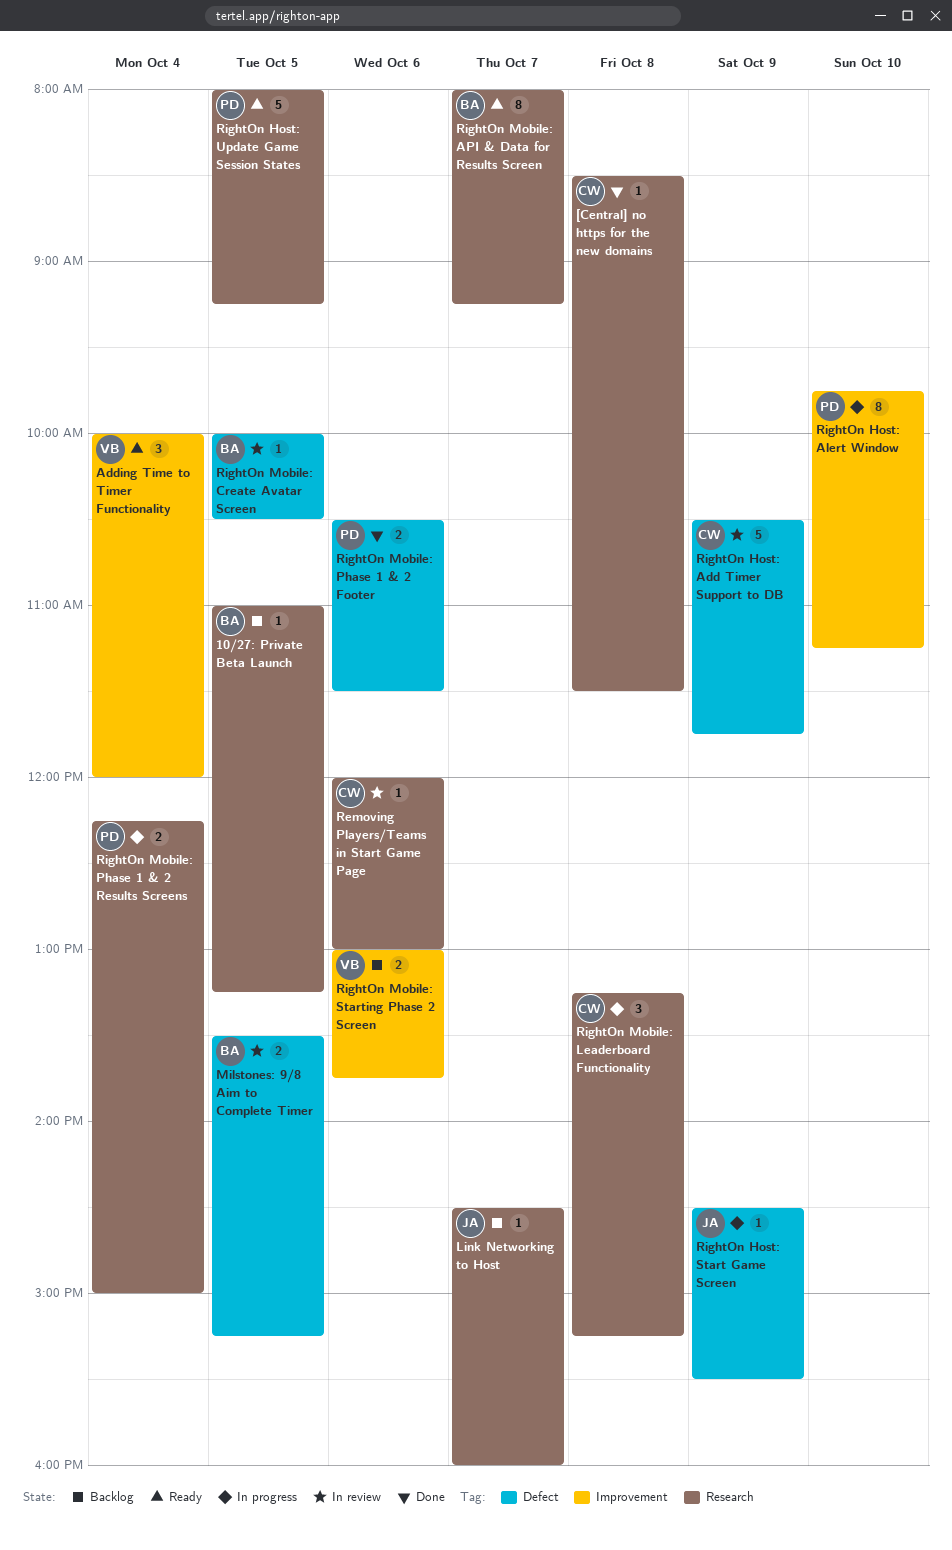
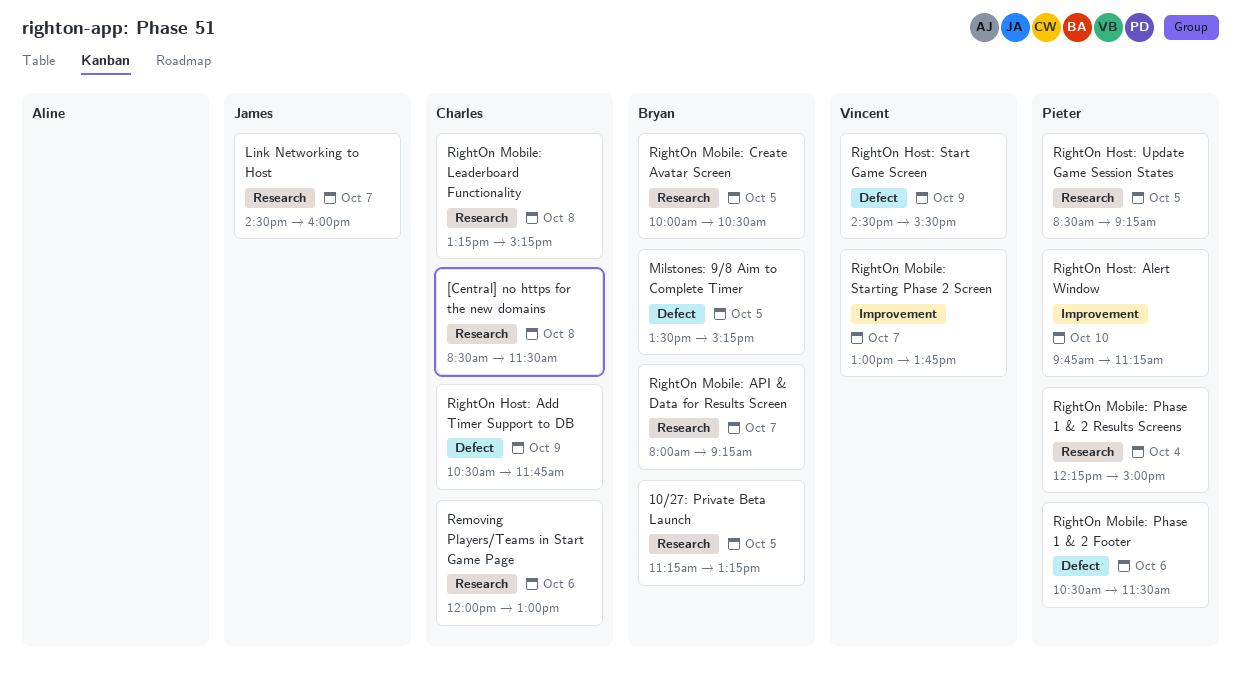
10/27: Private Beta Launch, begins: 11:00 -> 11:15
Adding Time to Timer Functionality: present -> none
RightOn Host: Start Game Screen, owner: James -> Vincent
RightOn Host: Update Game Session States, begins: 08:00 -> 08:30
RightOn Mobile: Create Avatar Screen, label: Defect -> Research
RightOn Mobile: Starting Phase 2 Screen, day: Oct 6 -> Oct 7

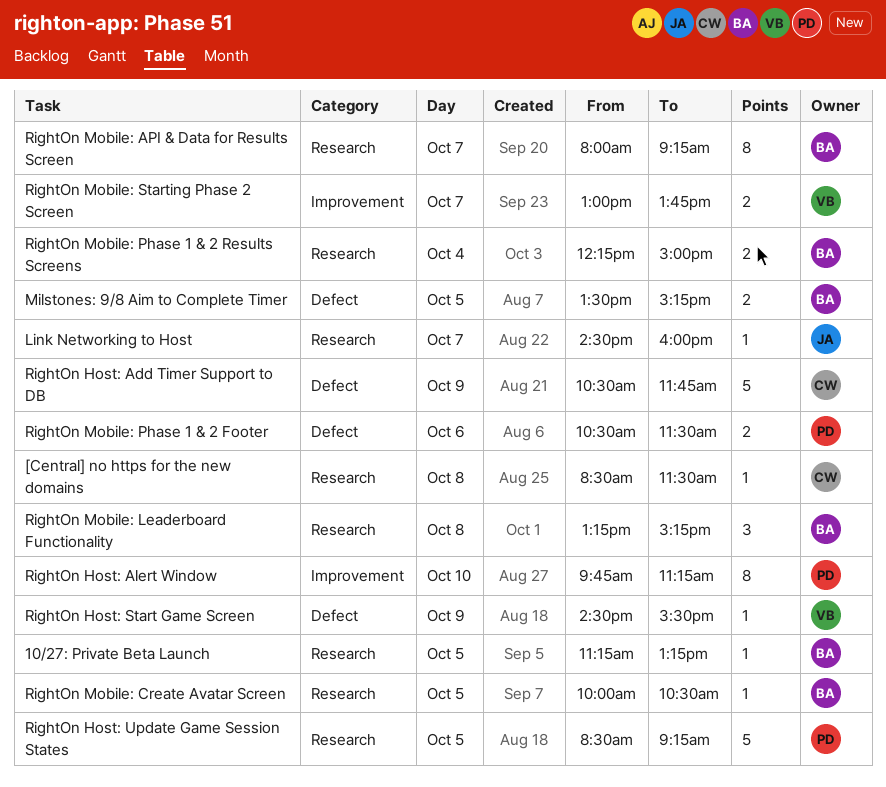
Removing Players/Teams in Start Game Page: present -> none
RightOn Mobile: Leaderboard Functionality, owner: Charles -> Bryan
RightOn Mobile: Phase 1 & 2 Results Screens, owner: Pieter -> Bryan

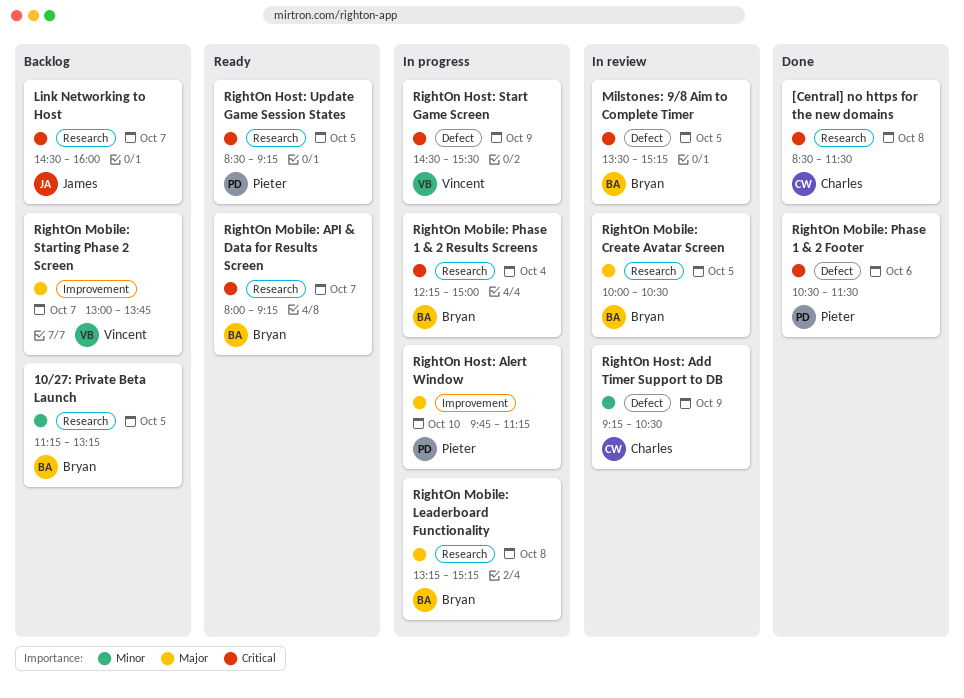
RightOn Host: Add Timer Support to DB, begins: 10:30 -> 09:15
RightOn Host: Add Timer Support to DB, ends: 11:45 -> 10:30

